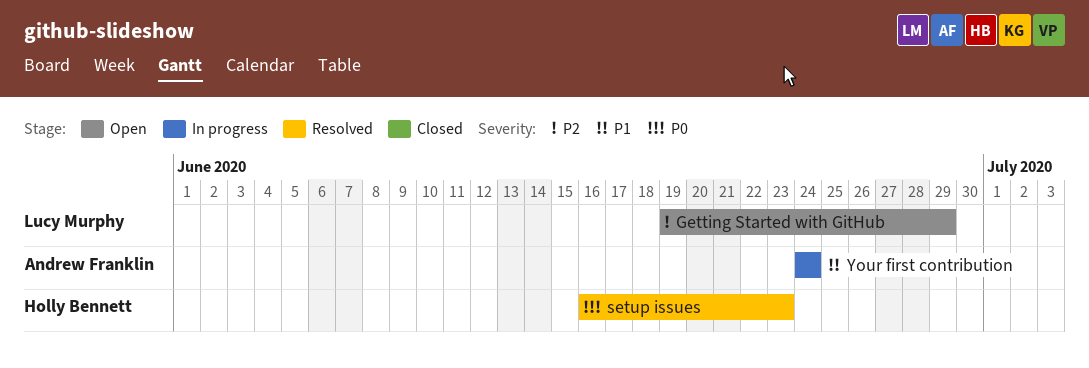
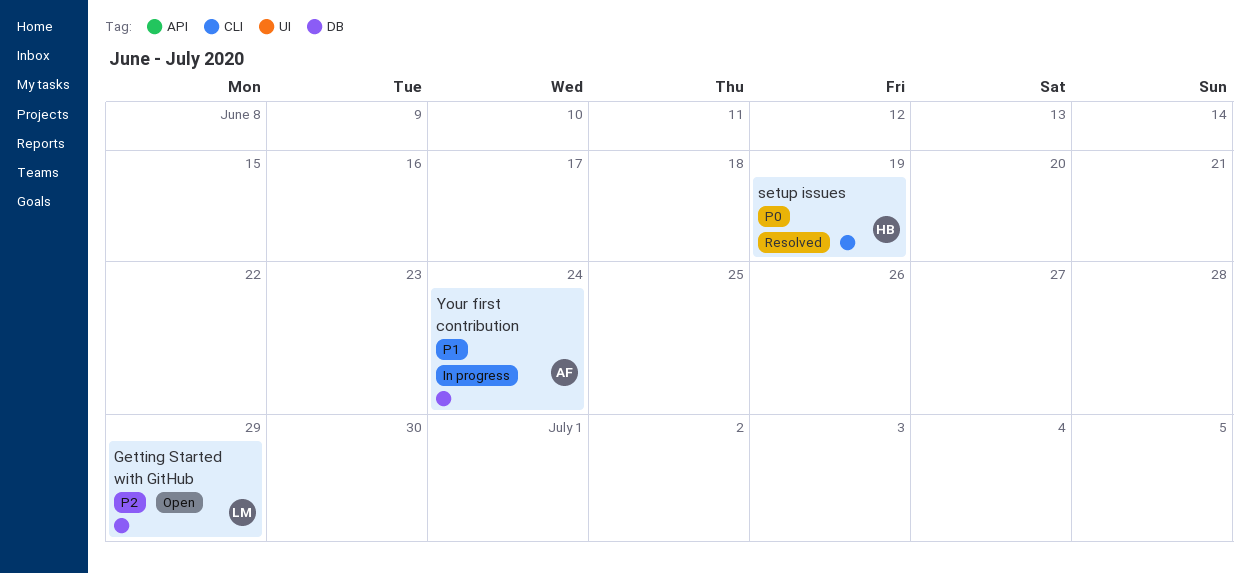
setup issues, due: Jun 23 -> Jun 19

